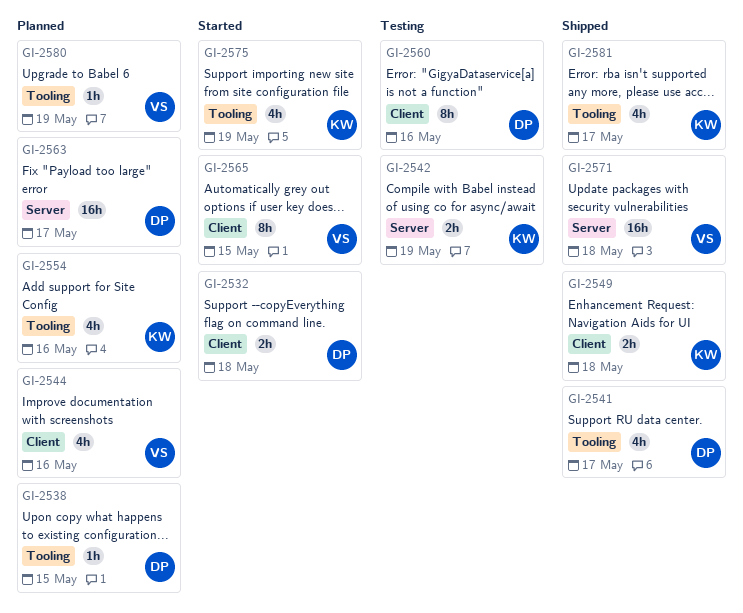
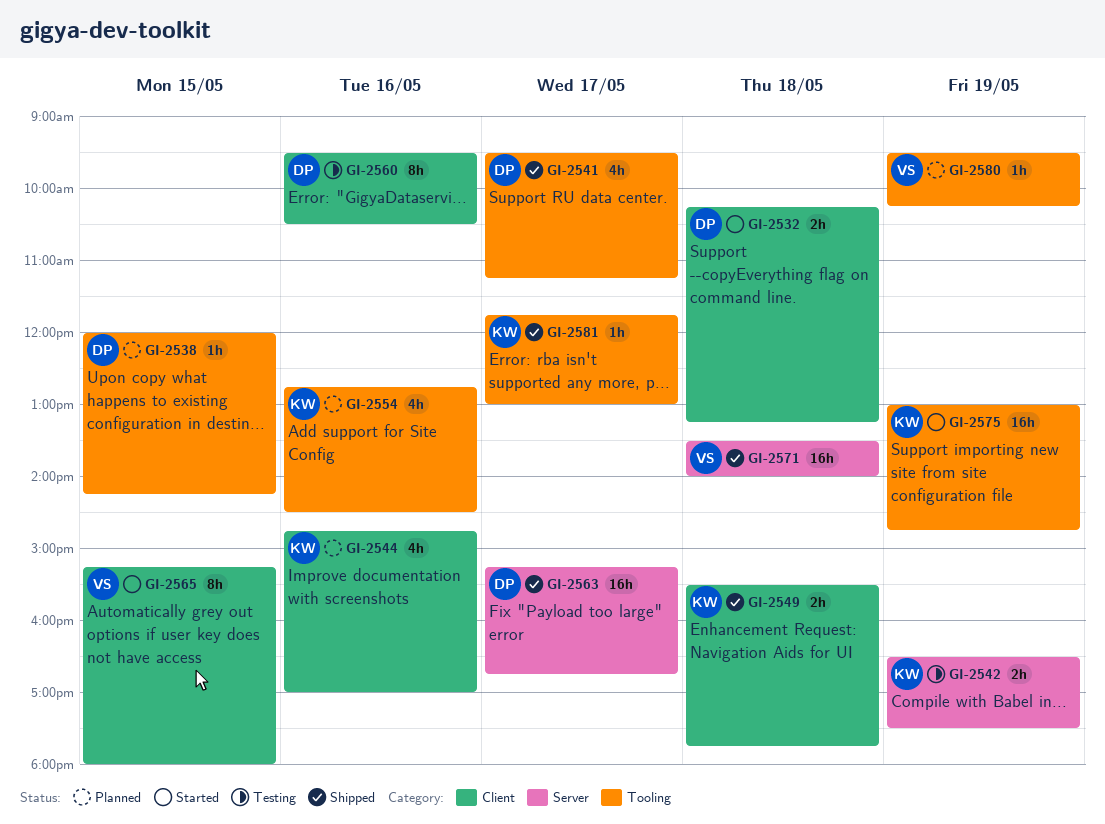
GI-2544, owner: VS -> KW
GI-2563, status: Planned -> Shipped
GI-2575, estimate: 4h -> 16h
GI-2581, estimate: 4h -> 1h

